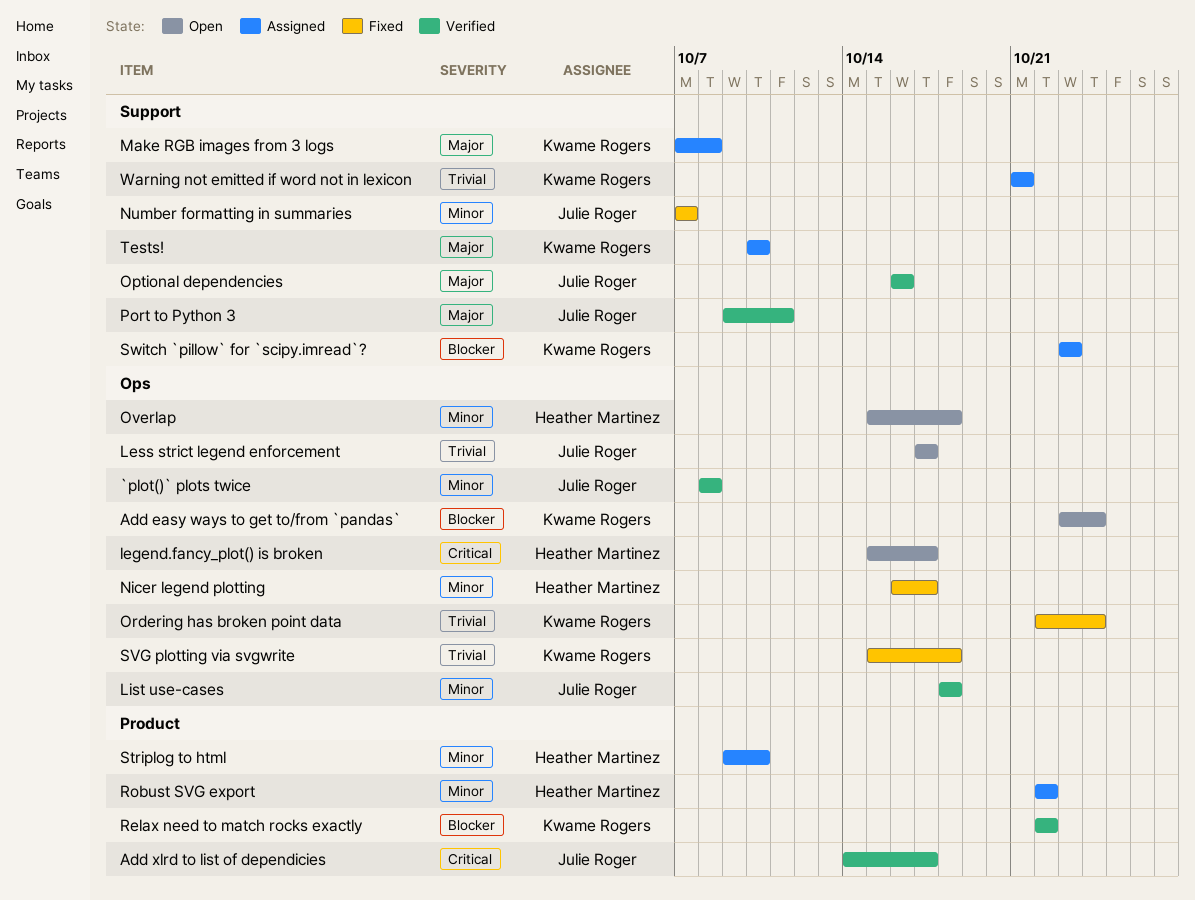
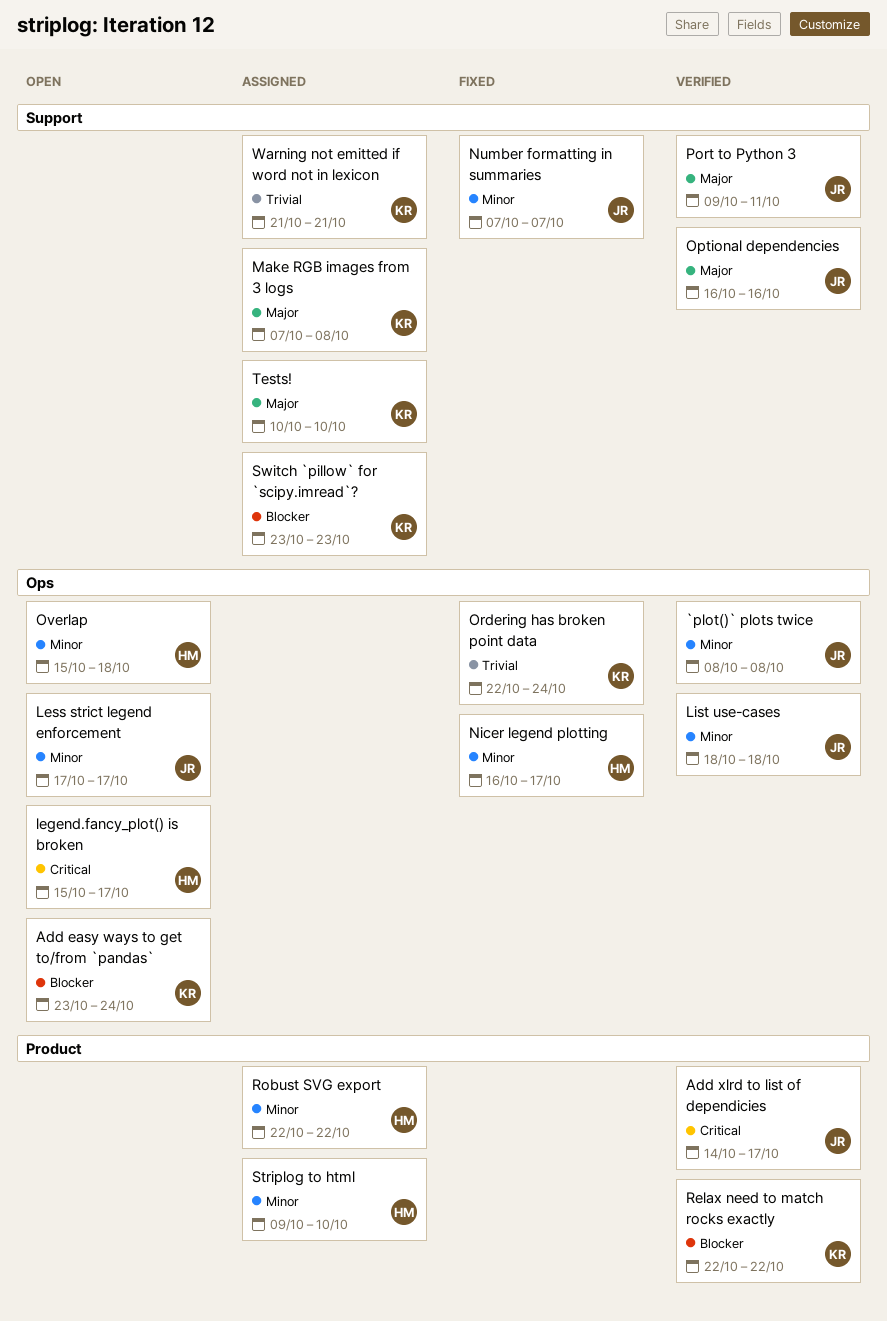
Less strict legend enforcement, priority: Trivial -> Minor
SVG plotting via svgwrite: present -> none

